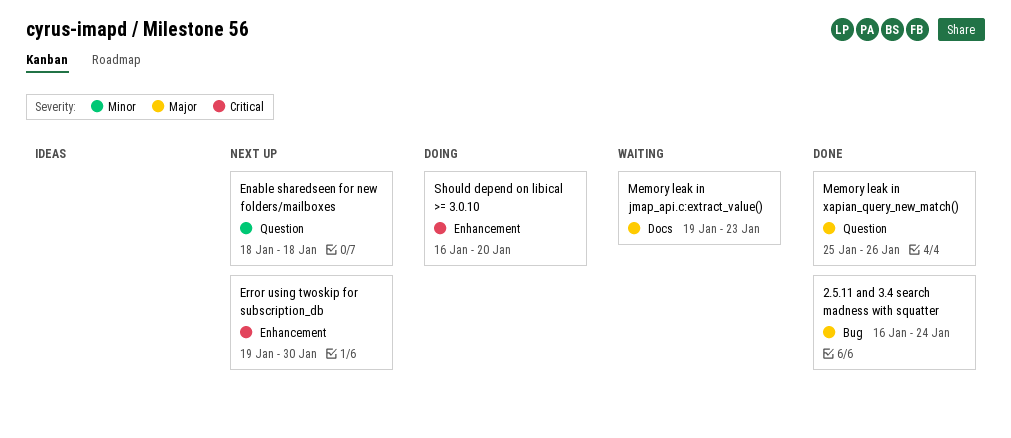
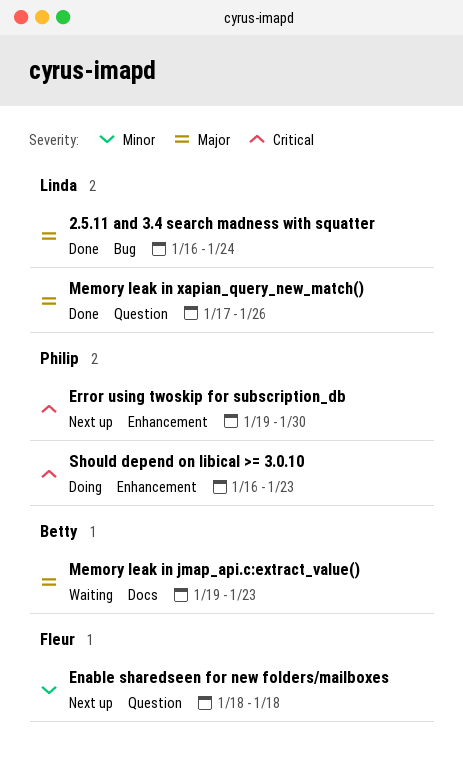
Memory leak in xapian_query_new_match(), start: Jan 25 -> Jan 17
Should depend on libical >= 3.0.10, due: Jan 20 -> Jan 23

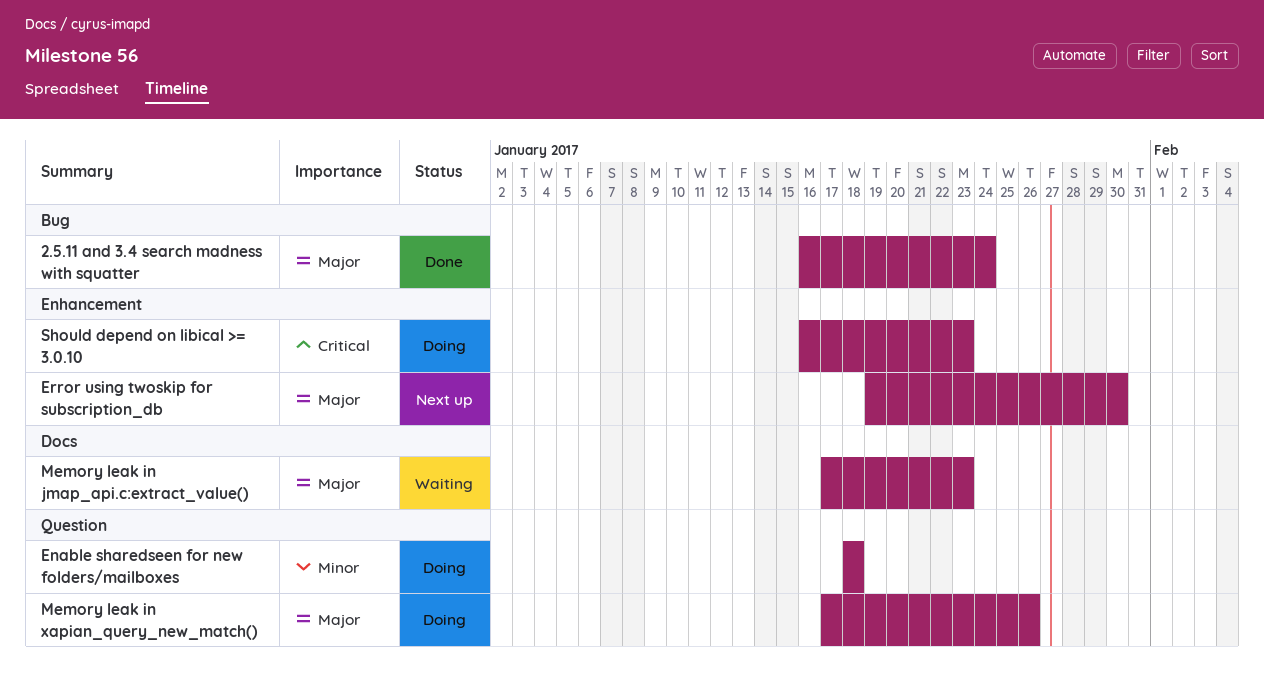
Enable sharedseen for new folders/mailboxes, status: Next up -> Doing
Error using twoskip for subscription_db, priority: Critical -> Major
Memory leak in jmap_api.c:extract_value(), start: Jan 19 -> Jan 17
Memory leak in xapian_query_new_match(), status: Done -> Doing

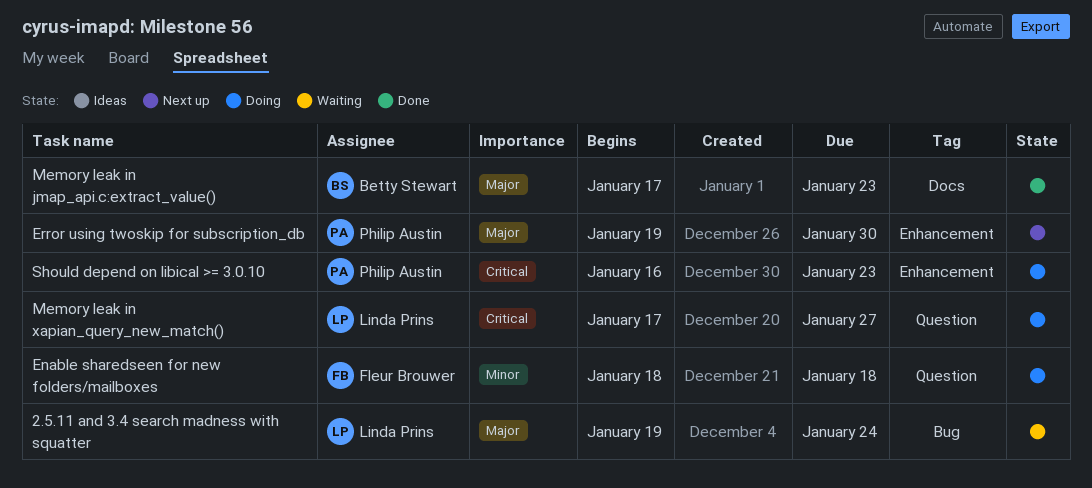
2.5.11 and 3.4 search madness with squatter, status: Done -> Waiting
2.5.11 and 3.4 search madness with squatter, start: Jan 16 -> Jan 19
Memory leak in jmap_api.c:extract_value(), status: Waiting -> Done
Memory leak in xapian_query_new_match(), priority: Major -> Critical
Memory leak in xapian_query_new_match(), due: Jan 26 -> Jan 27

